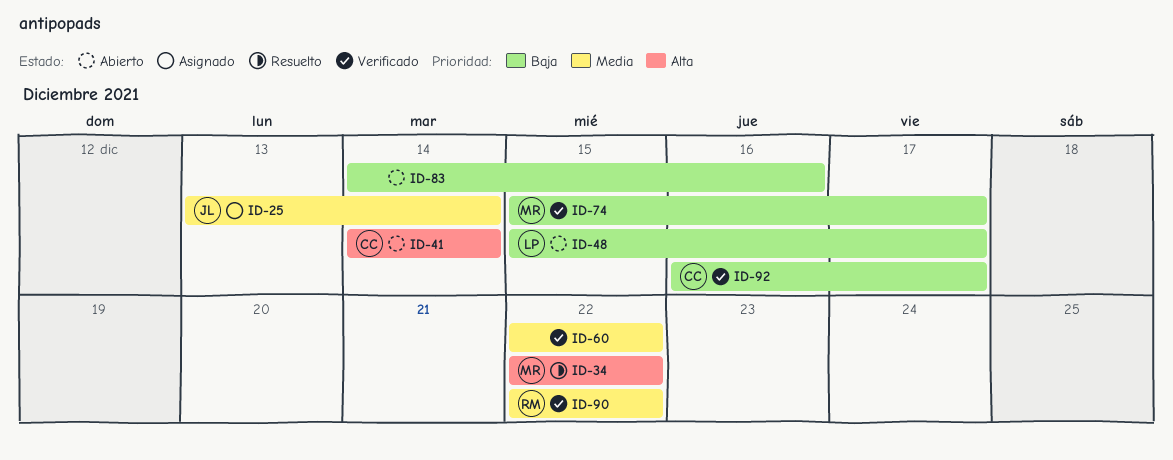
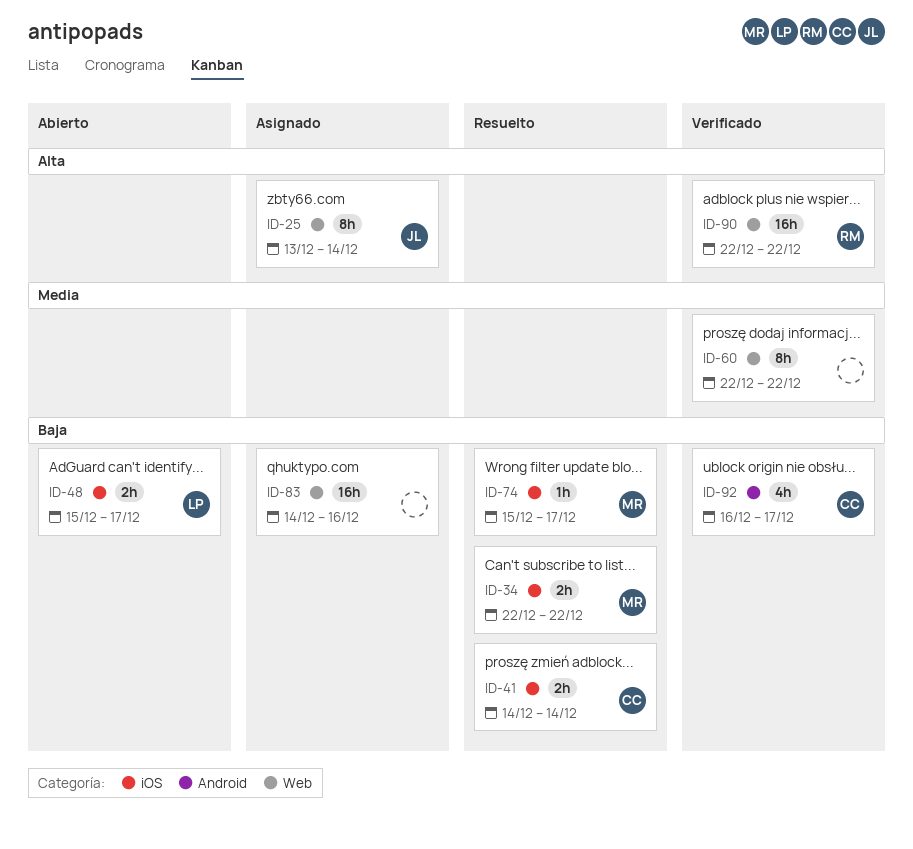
ID-25, priority: Media -> Alta
ID-34, priority: Alta -> Baja
ID-41, status: Abierto -> Resuelto
ID-41, priority: Alta -> Baja
ID-74, status: Verificado -> Resuelto
ID-83, status: Abierto -> Asignado
ID-90, priority: Media -> Alta

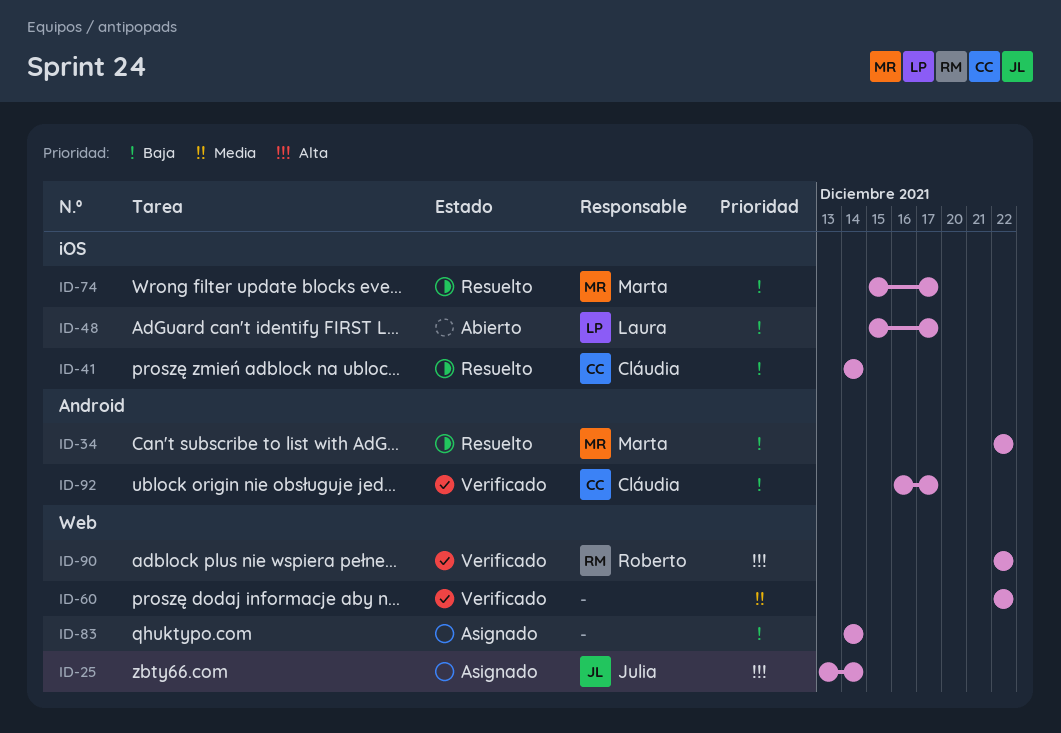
ID-34, label: iOS -> Android
ID-83, due: Dec 16 -> Dec 14

